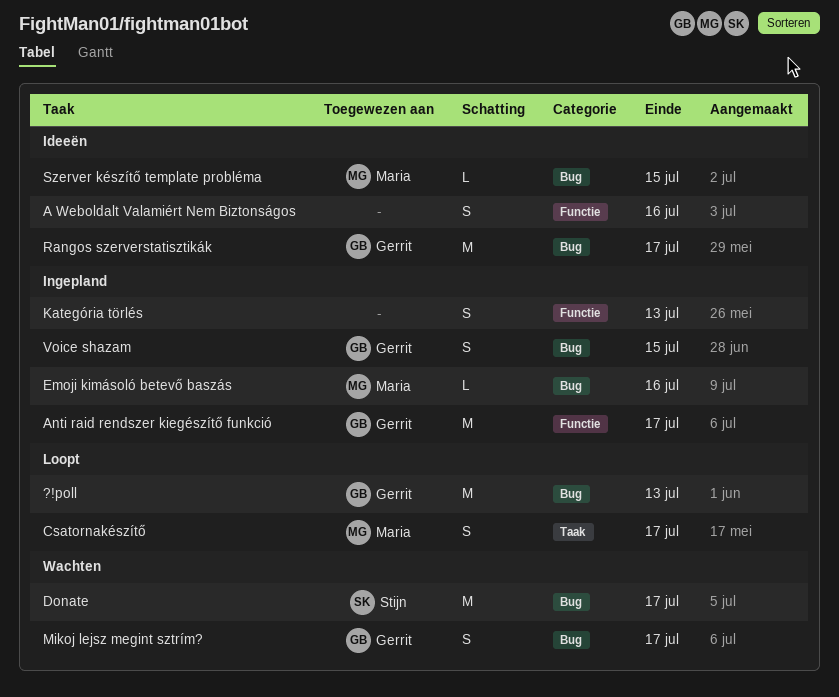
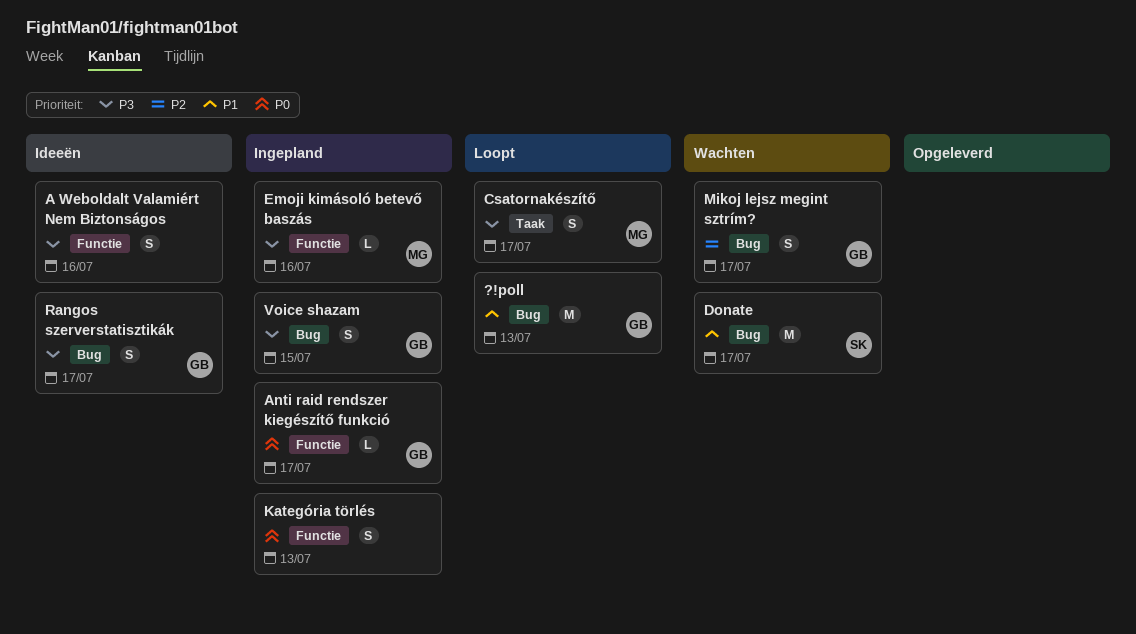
Anti raid rendszer kiegészítő funkció, estimate: M -> L
Emoji kimásoló betevő baszás, label: Bug -> Functie
Rangos szerverstatisztikák, estimate: M -> S
Szerver készítő template probléma: present -> none

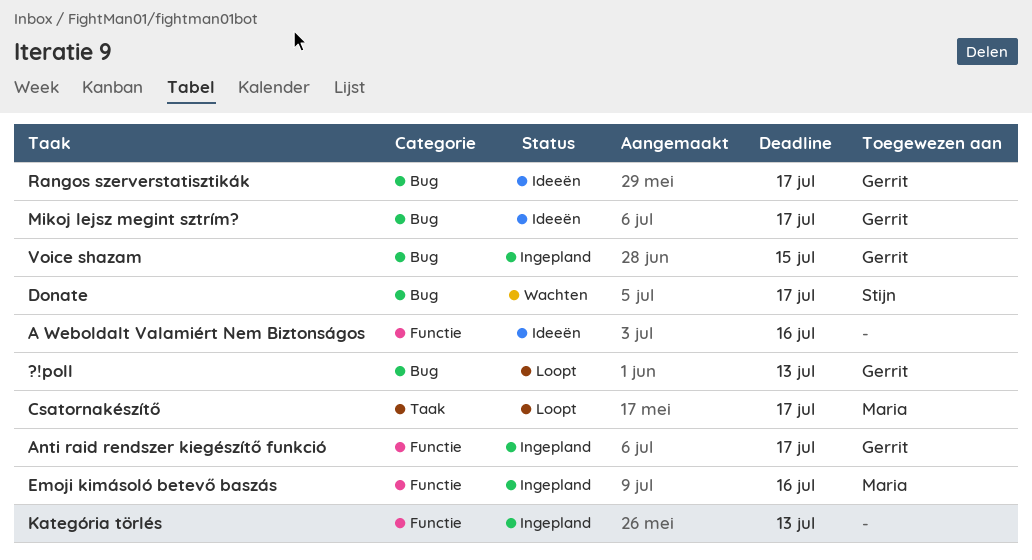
Mikoj lejsz megint sztrím?, status: Wachten -> Ideeën

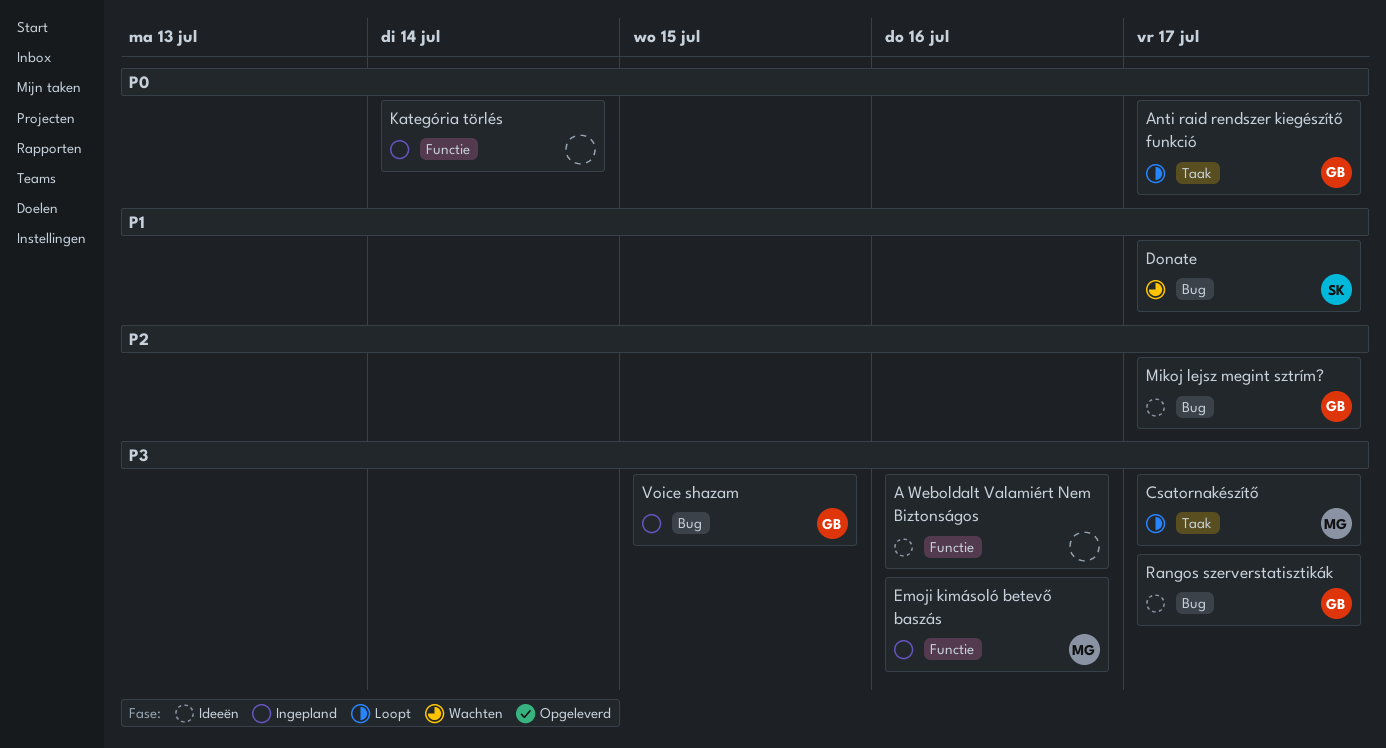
?!poll: present -> none
Anti raid rendszer kiegészítő funkció, status: Ingepland -> Loopt
Anti raid rendszer kiegészítő funkció, label: Functie -> Taak
Kategória törlés, due: Jul 13 -> Jul 14

